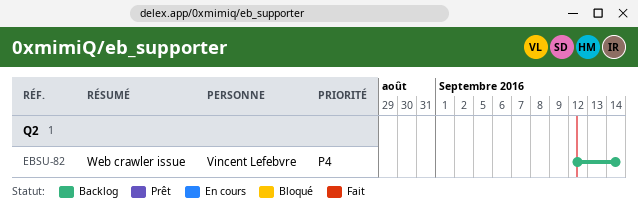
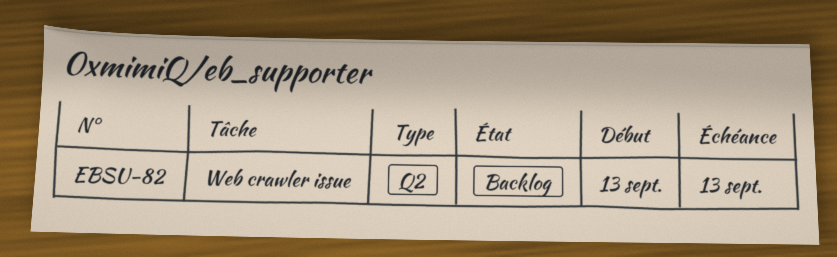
EBSU-82, start: Sep 12 -> Sep 13
EBSU-82, due: Sep 14 -> Sep 13

